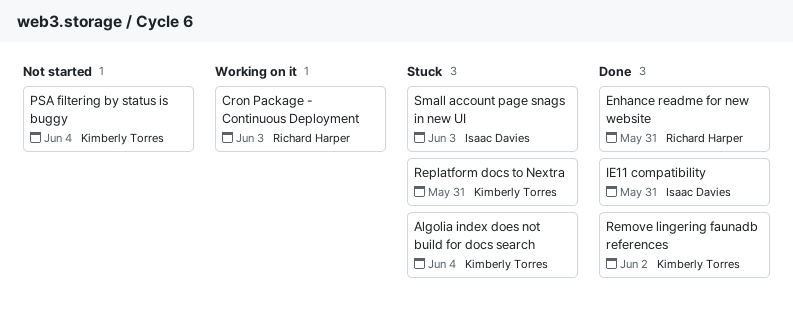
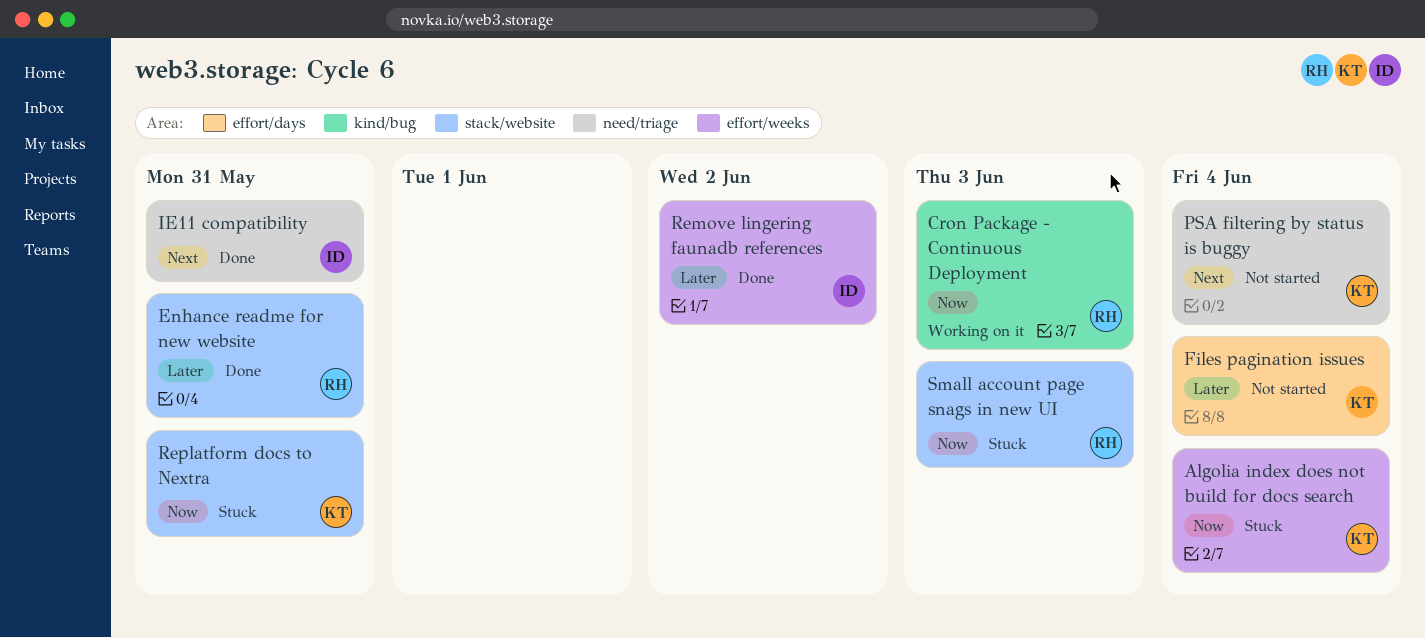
Files pagination issues: none -> present
Remove lingering faunadb references, owner: Kimberly Torres -> Isaac Davies
Small account page snags in new UI, owner: Isaac Davies -> Richard Harper

